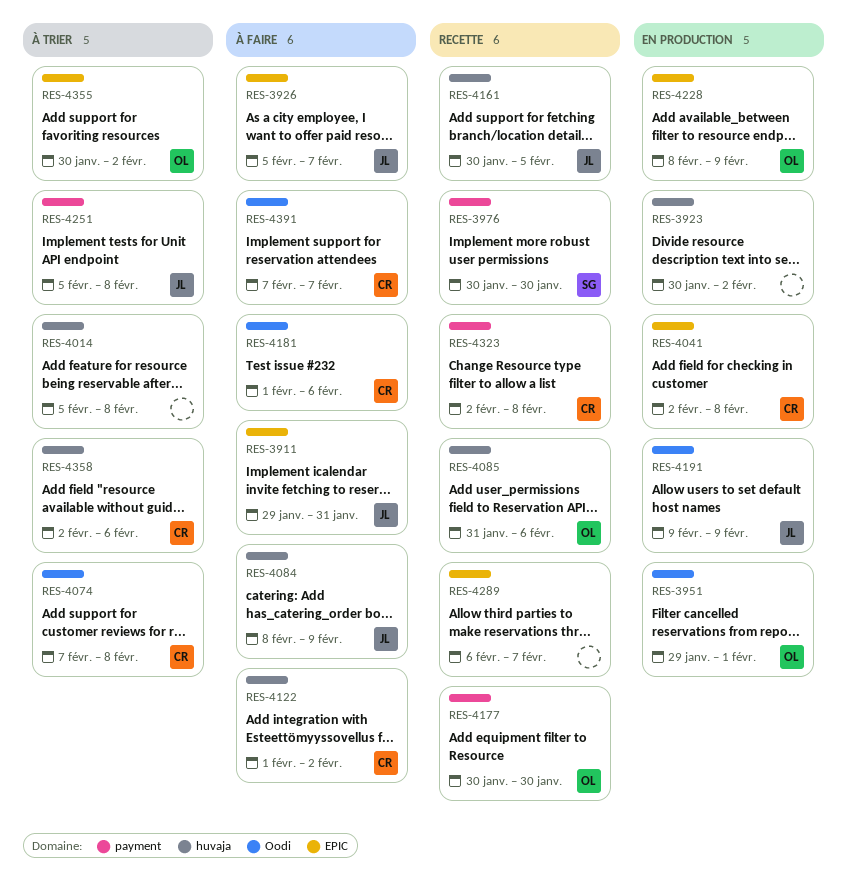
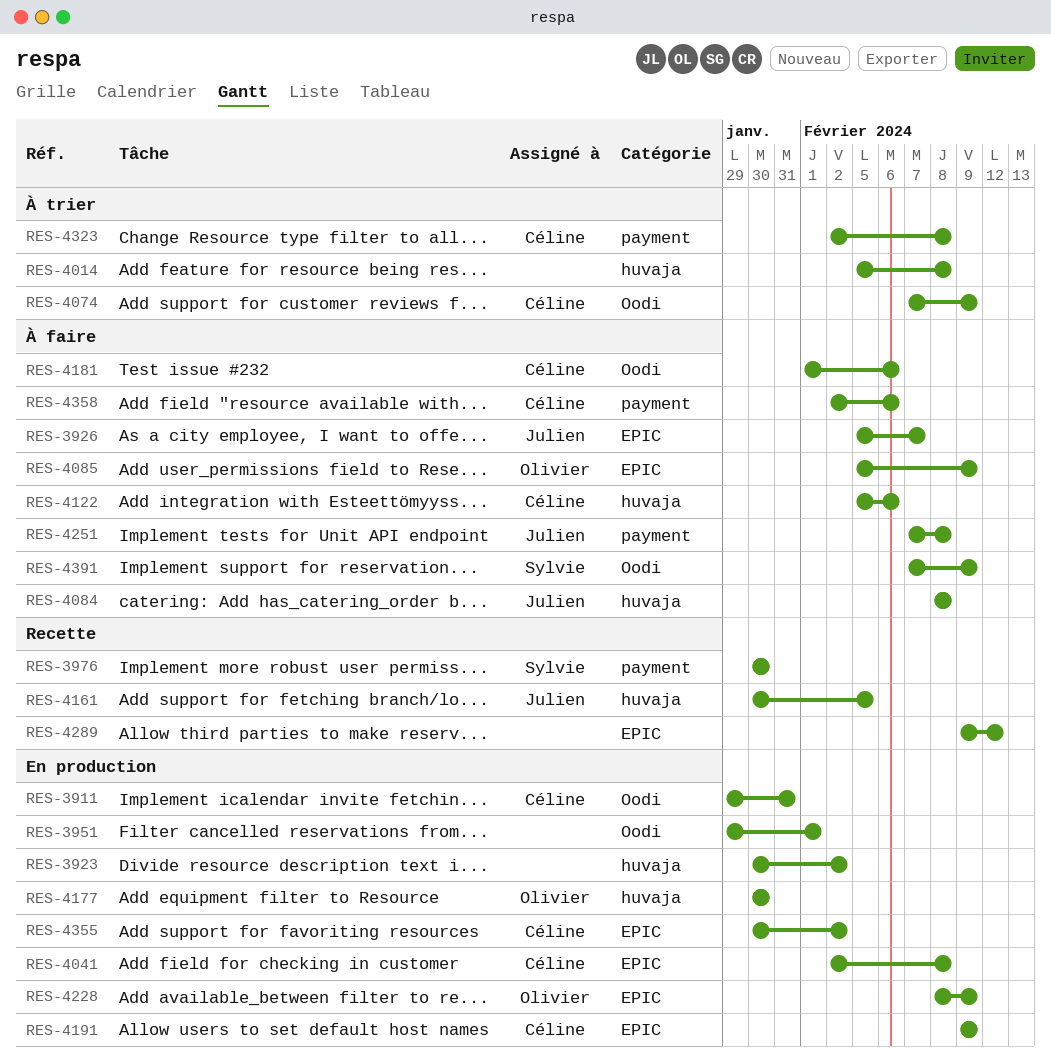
RES-3911, status: À faire -> En production
RES-3911, owner: Julien -> Céline
RES-3911, label: EPIC -> Oodi
RES-3951, owner: Olivier -> none
RES-4074, due: Feb 8 -> Feb 9
RES-4084, due: Feb 9 -> Feb 8
RES-4085, status: Recette -> À faire
RES-4085, label: huvaja -> EPIC
RES-4085, start: Jan 31 -> Feb 5
RES-4085, due: Feb 6 -> Feb 9
RES-4122, start: Feb 1 -> Feb 5
RES-4122, due: Feb 2 -> Feb 6
RES-4177, status: Recette -> En production
RES-4177, label: payment -> huvaja
RES-4191, owner: Julien -> Céline
RES-4191, label: Oodi -> EPIC
RES-4251, status: À trier -> À faire
RES-4251, start: Feb 5 -> Feb 7
RES-4289, start: Feb 6 -> Feb 9
RES-4289, due: Feb 7 -> Feb 12
RES-4323, status: Recette -> À trier
RES-4355, status: À trier -> En production
RES-4355, owner: Olivier -> Céline
RES-4358, status: À trier -> À faire
RES-4358, label: huvaja -> payment
RES-4391, owner: Céline -> Sylvie
RES-4391, due: Feb 7 -> Feb 9

